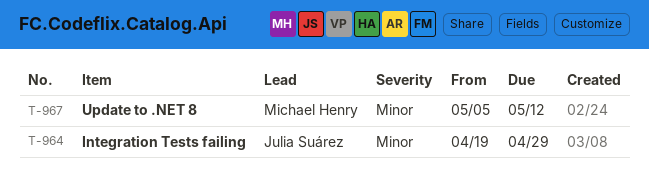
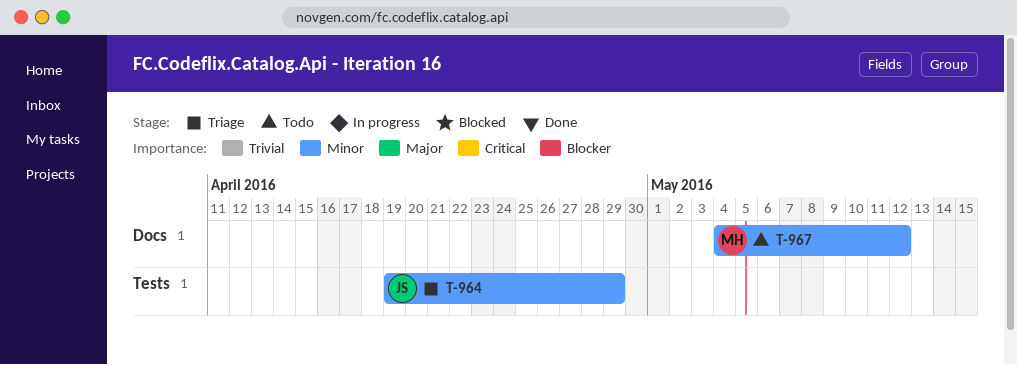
T-967, start: May 5 -> May 4

